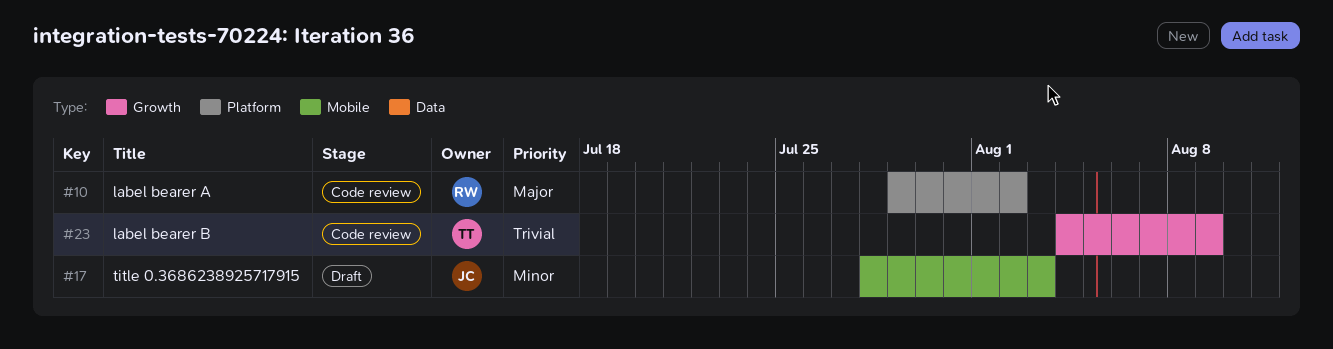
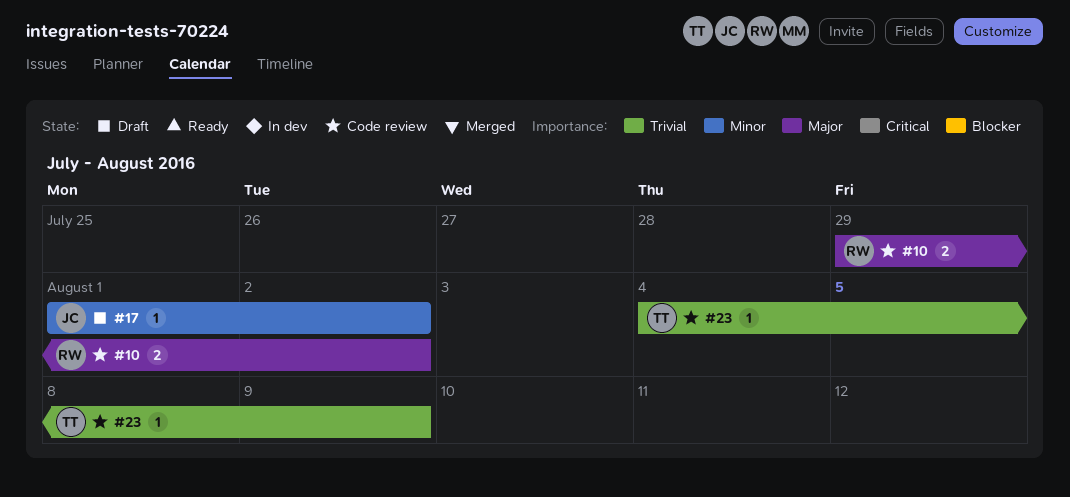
#17, start: Jul 28 -> Aug 1
#17, due: Aug 3 -> Aug 2

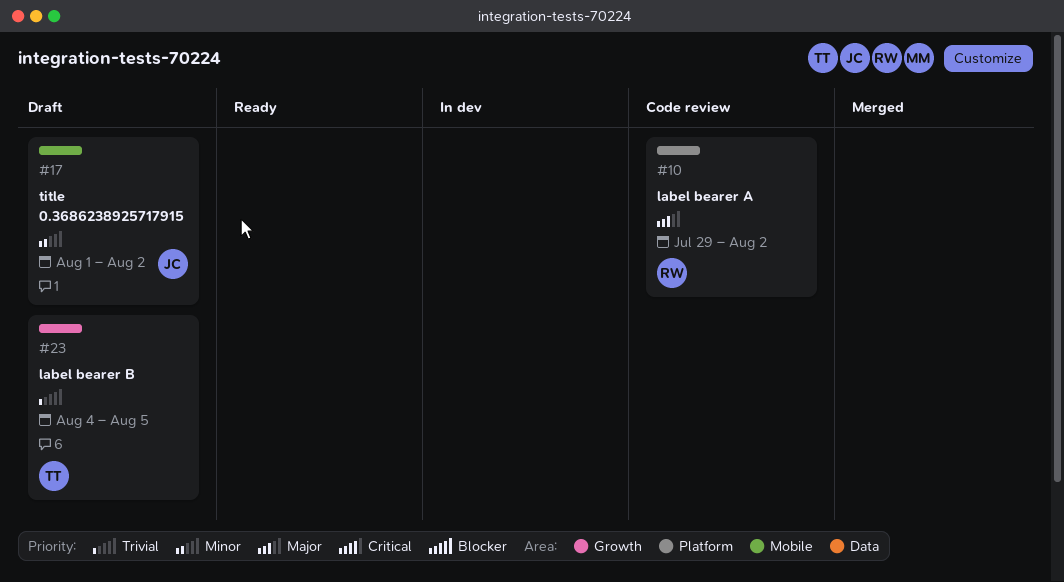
#23, status: Code review -> Draft
#23, due: Aug 9 -> Aug 5

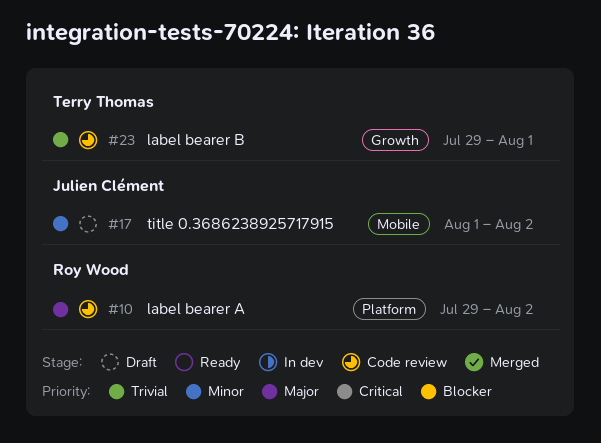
#23, status: Draft -> Code review
#23, start: Aug 4 -> Jul 29
#23, due: Aug 5 -> Aug 1

